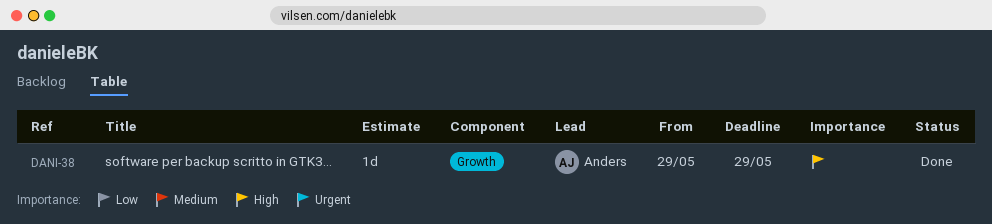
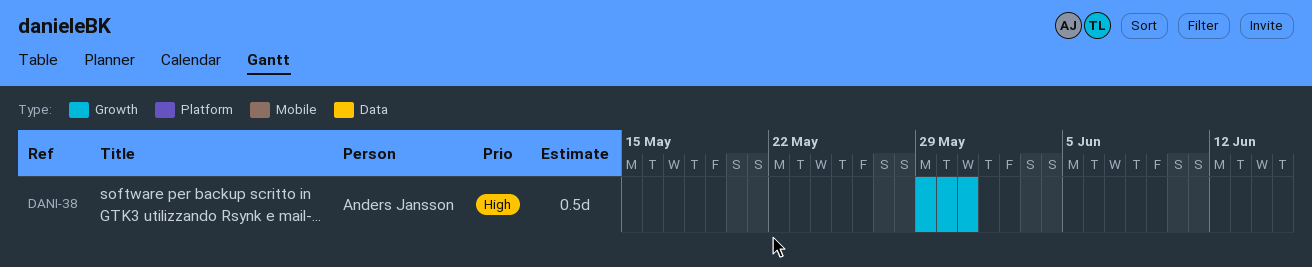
DANI-38, estimate: 1d -> 0.5d
DANI-38, due: May 29 -> May 31

